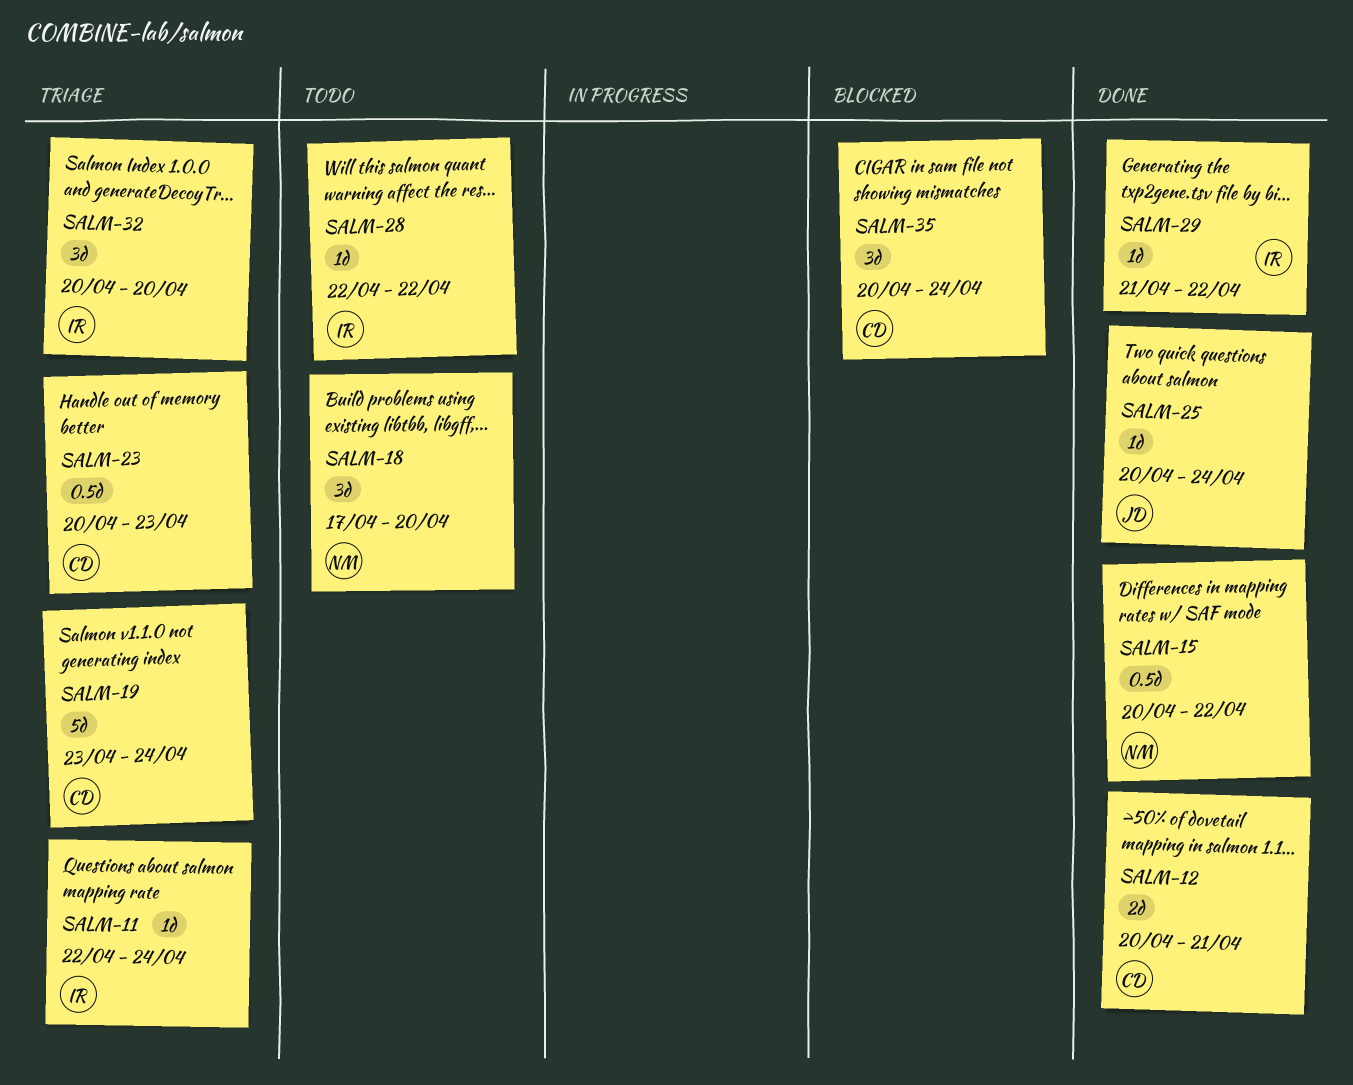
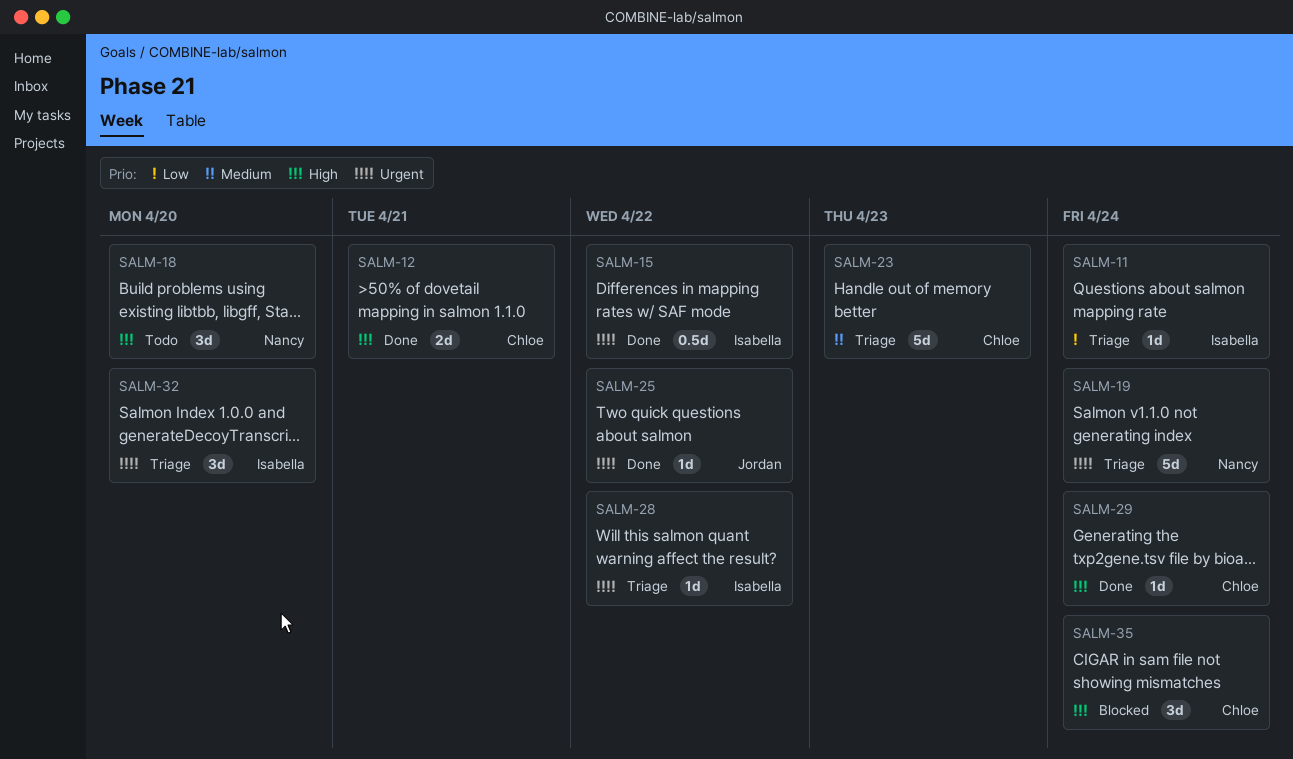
SALM-15, owner: Nancy -> Isabella
SALM-19, owner: Chloe -> Nancy
SALM-23, estimate: 0.5d -> 5d
SALM-25, due: Apr 24 -> Apr 22
SALM-28, status: Todo -> Triage
SALM-29, owner: Isabella -> Chloe
SALM-29, due: Apr 22 -> Apr 24

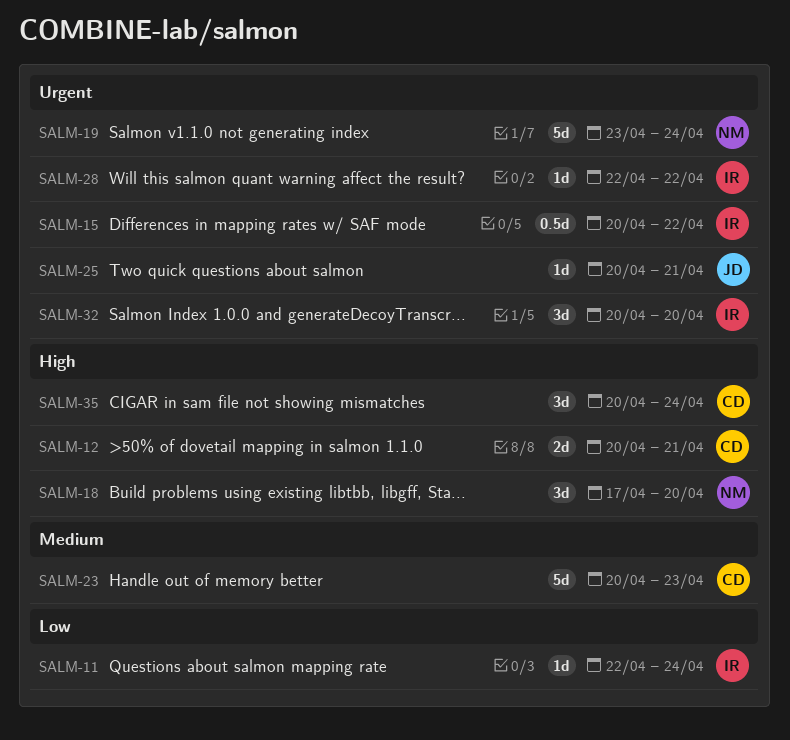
SALM-25, due: Apr 22 -> Apr 21
SALM-29: present -> none

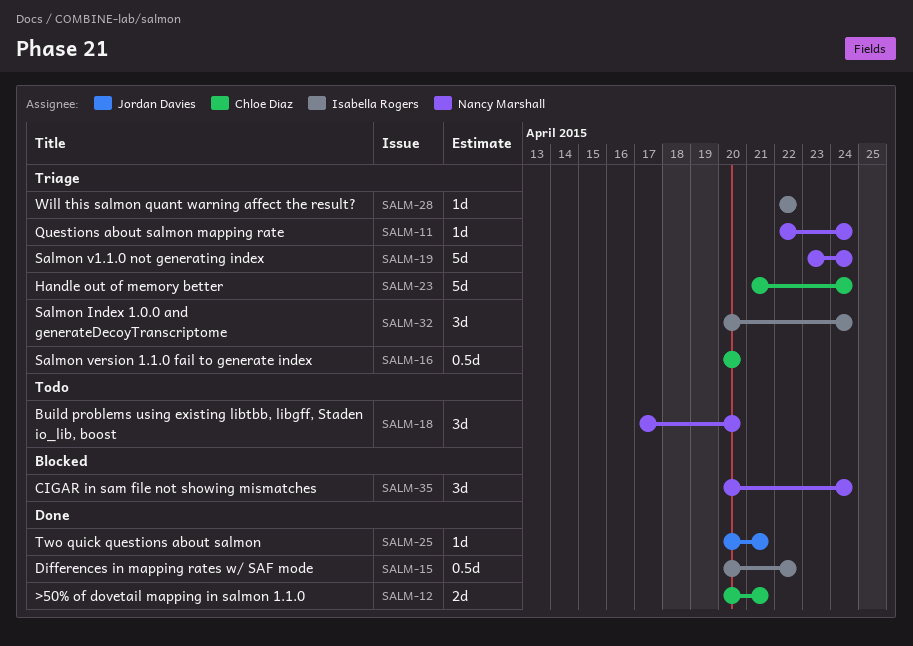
SALM-11, owner: Isabella Rogers -> Nancy Marshall
SALM-16: none -> present
SALM-23, start: Apr 20 -> Apr 21
SALM-23, due: Apr 23 -> Apr 24
SALM-32, due: Apr 20 -> Apr 24
SALM-35, owner: Chloe Diaz -> Nancy Marshall

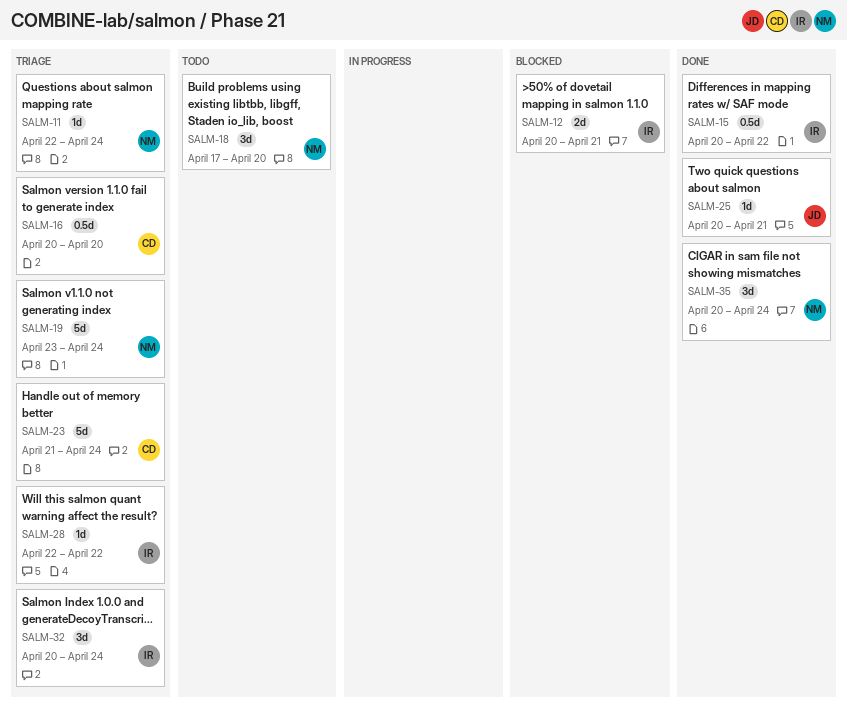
SALM-12, status: Done -> Blocked
SALM-12, owner: Chloe Diaz -> Isabella Rogers
SALM-35, status: Blocked -> Done

